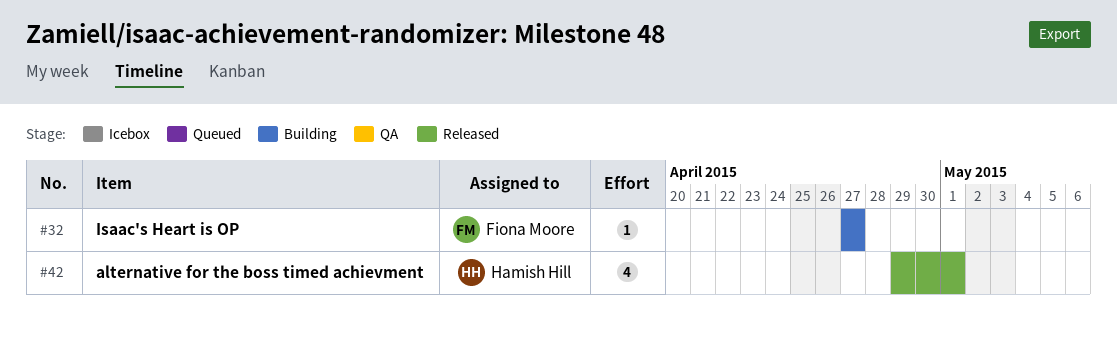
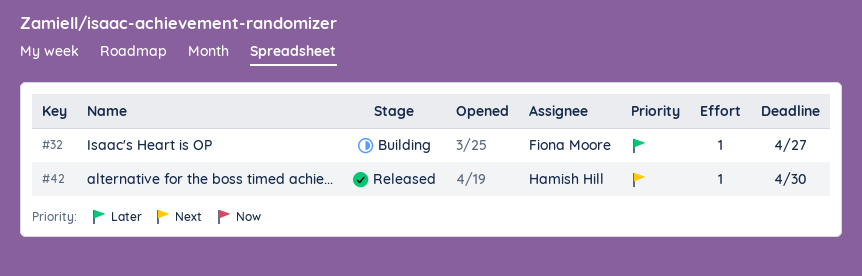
#42, estimate: 4 -> 1
#42, due: May 1 -> Apr 30

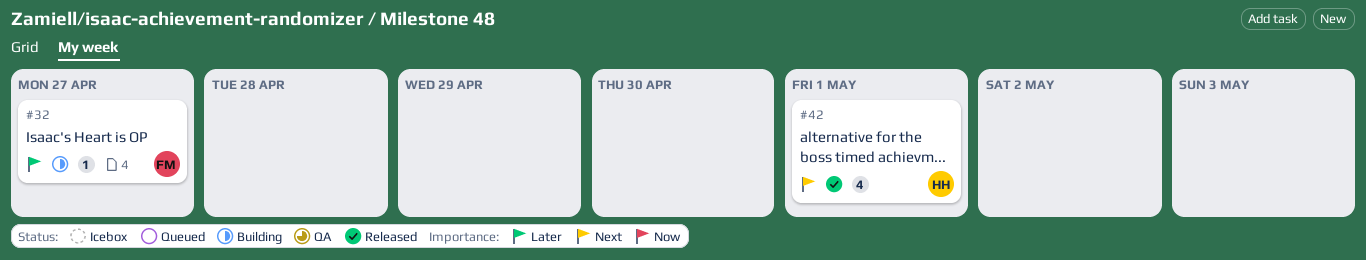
#42, estimate: 1 -> 4
#42, due: Apr 30 -> May 1

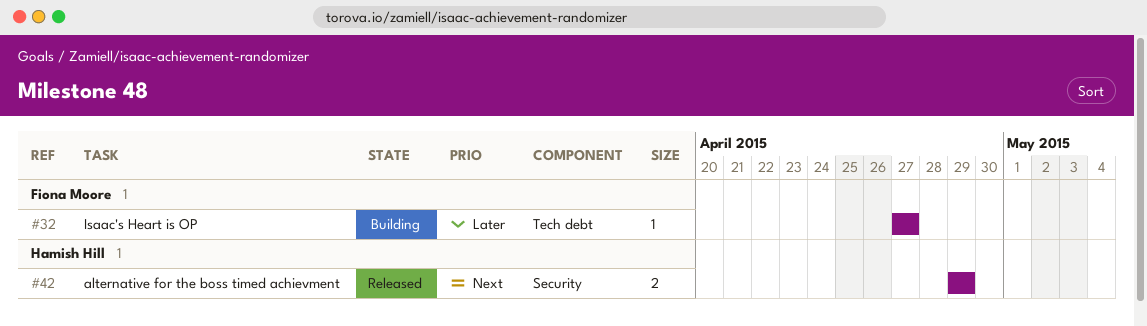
#42, estimate: 4 -> 2
#42, due: May 1 -> Apr 29

